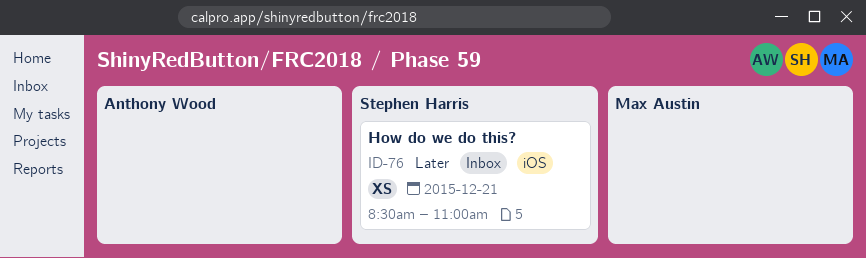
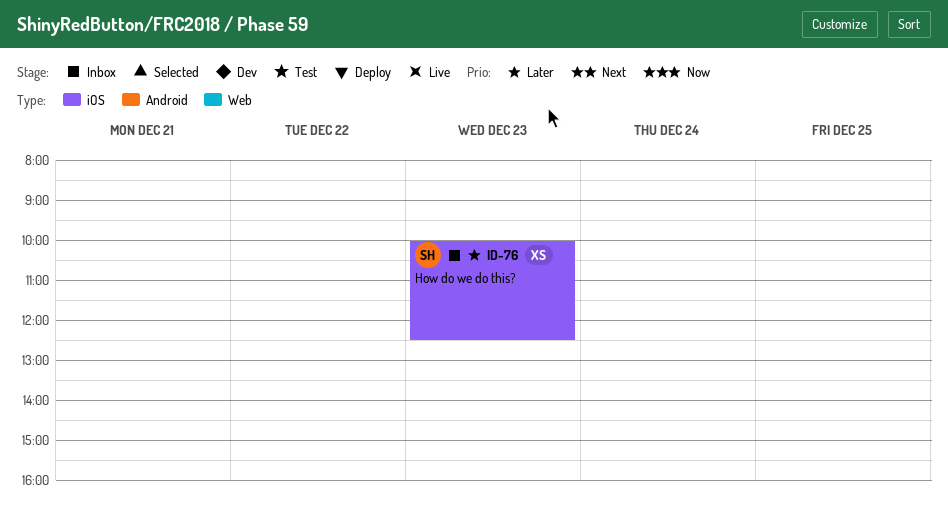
ID-76, day: Dec 21 -> Dec 23
ID-76, begins: 08:30 -> 10:00
ID-76, ends: 11:00 -> 12:30

